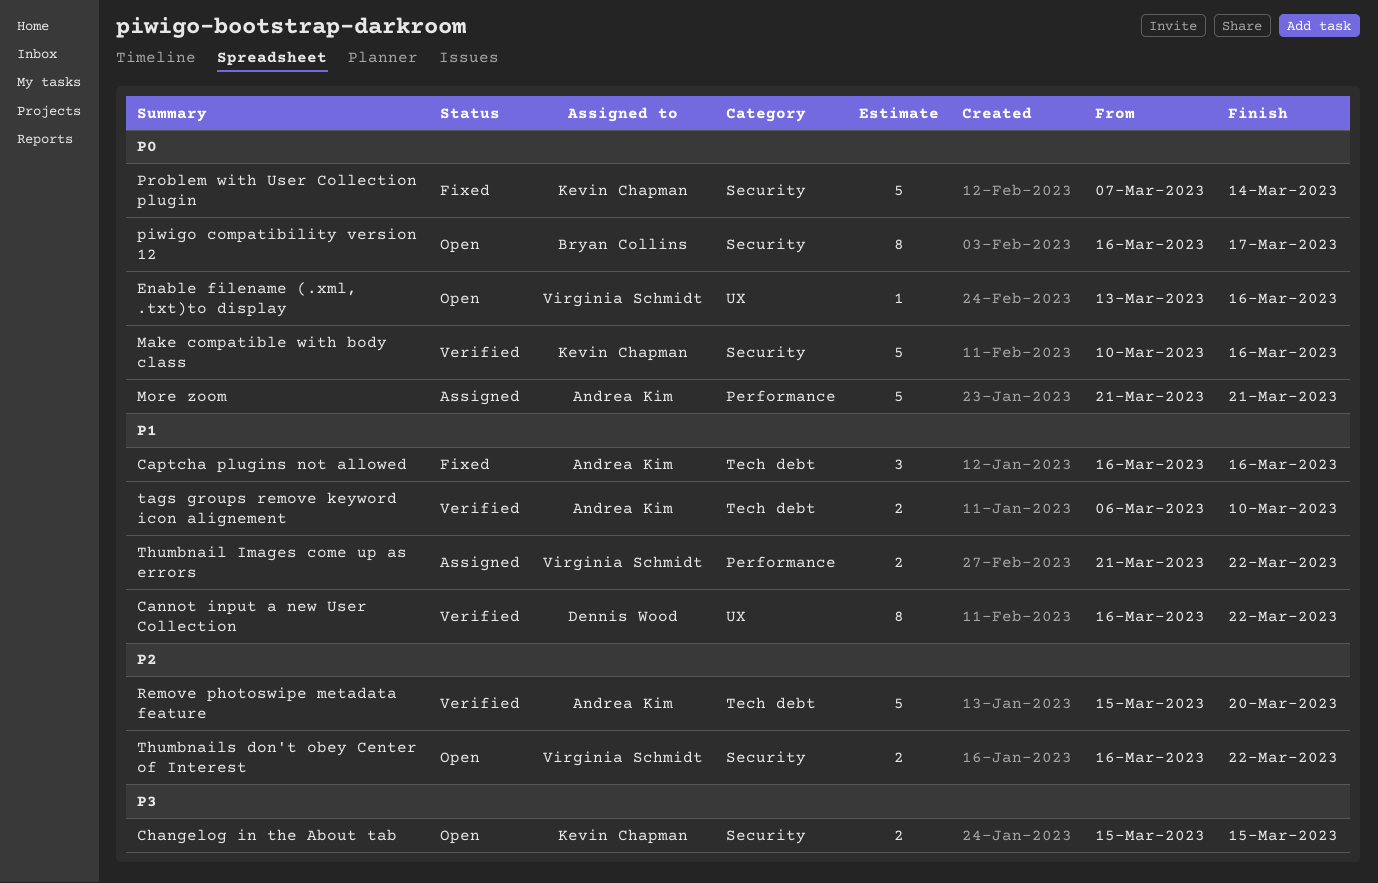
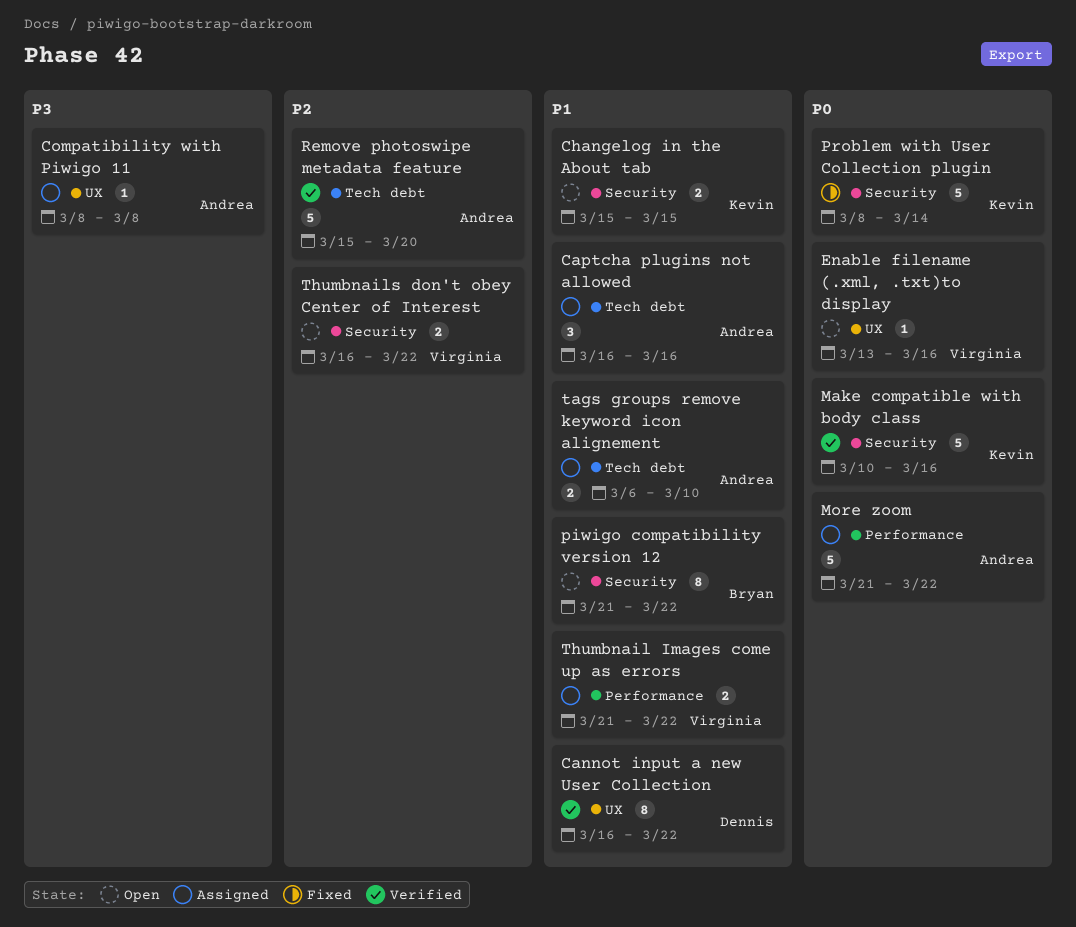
Captcha plugins not allowed, status: Fixed -> Assigned
Changelog in the About tab, priority: P3 -> P1
Compatibility with Piwigo 11: none -> present
More zoom, due: Mar 21 -> Mar 22
piwigo compatibility version 12, priority: P0 -> P1
piwigo compatibility version 12, start: Mar 16 -> Mar 21
piwigo compatibility version 12, due: Mar 17 -> Mar 22
Problem with User Collection plugin, start: Mar 7 -> Mar 8
tags groups remove keyword icon alignement, status: Verified -> Assigned

